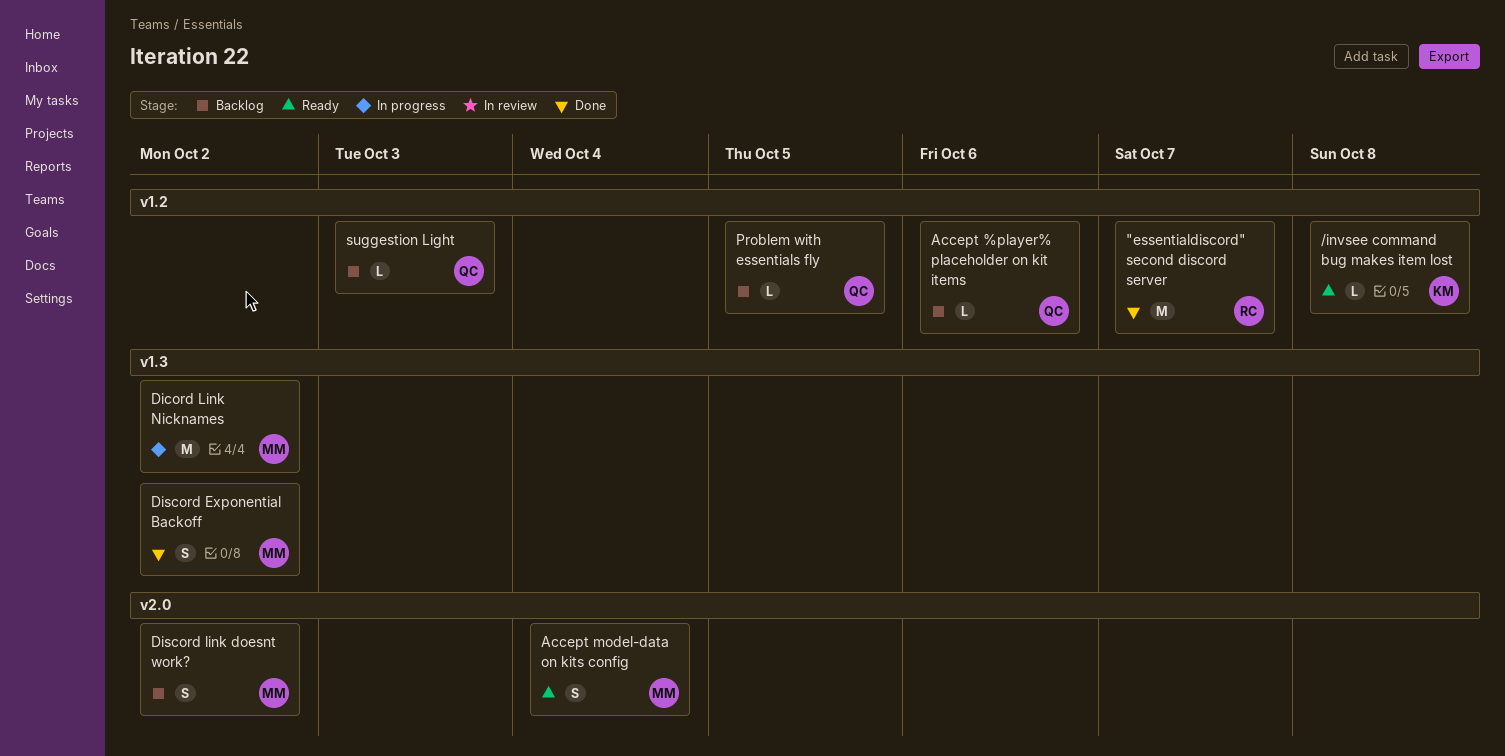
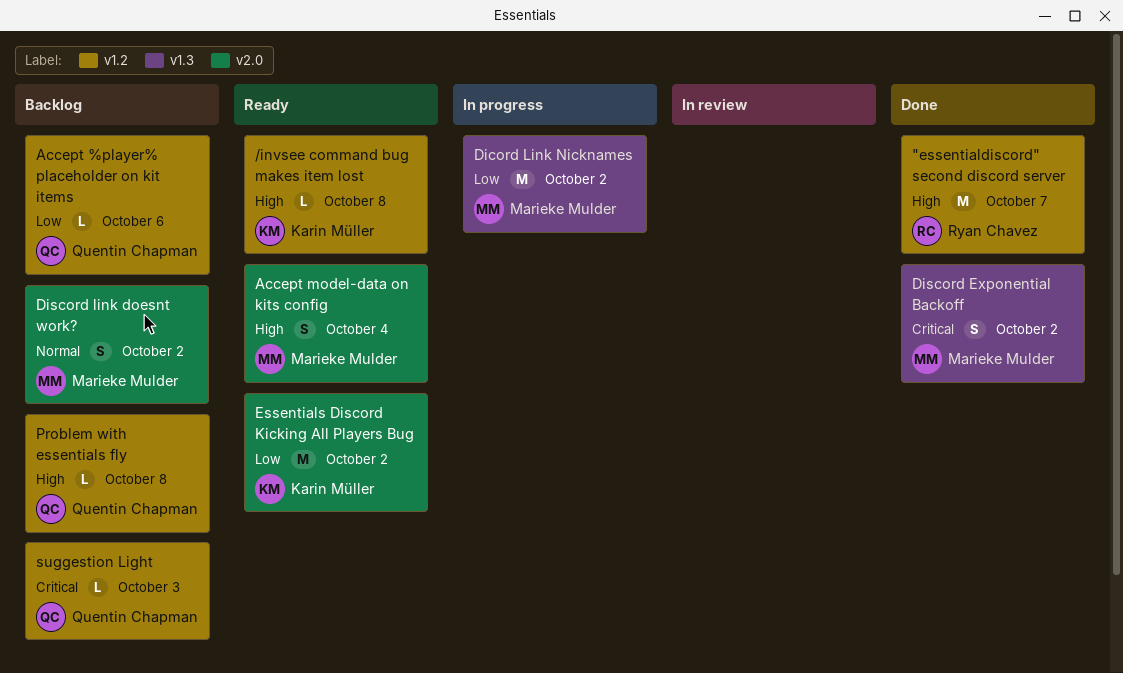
Essentials Discord Kicking All Players Bug: none -> present
Problem with essentials fly, due: Oct 5 -> Oct 8

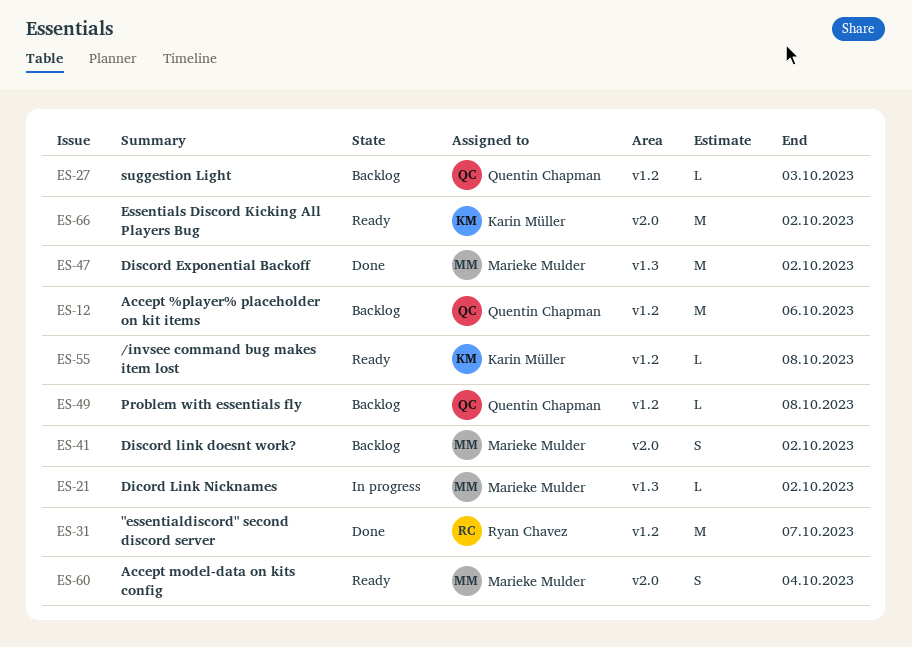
Accept %player% placeholder on kit items, estimate: L -> M
Dicord Link Nicknames, estimate: M -> L
Discord Exponential Backoff, estimate: S -> M

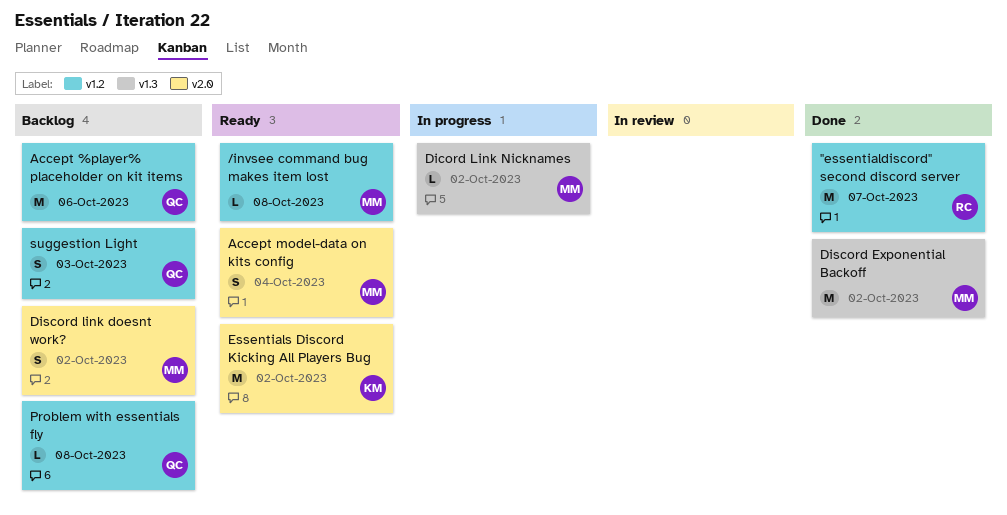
/invsee command bug makes item lost, owner: Karin Müller -> Marieke Mulder
suggestion Light, estimate: L -> S

